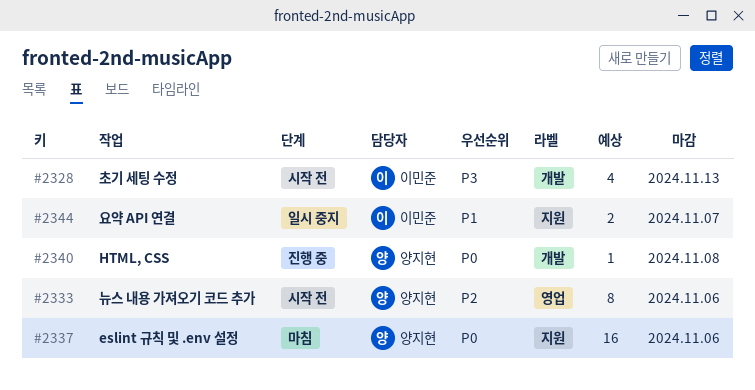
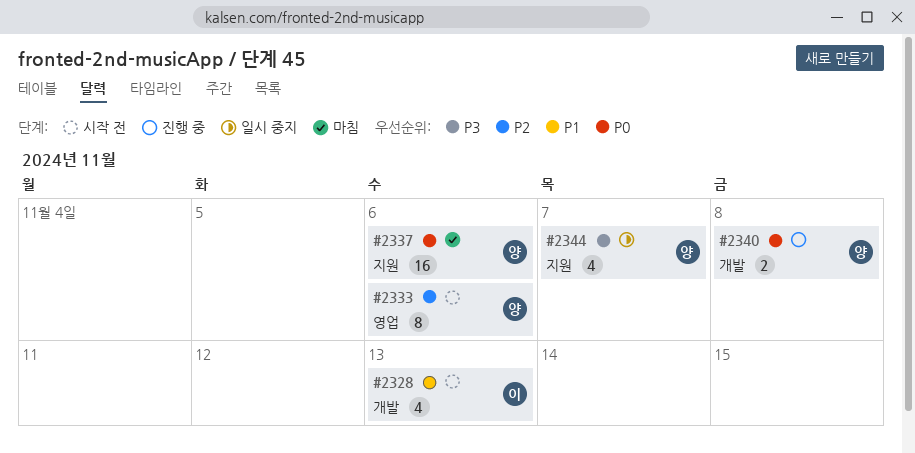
#2328, priority: P3 -> P1
#2340, estimate: 1 -> 2
#2344, owner: 이민준 -> 양지현
#2344, priority: P1 -> P3
#2344, estimate: 2 -> 4

